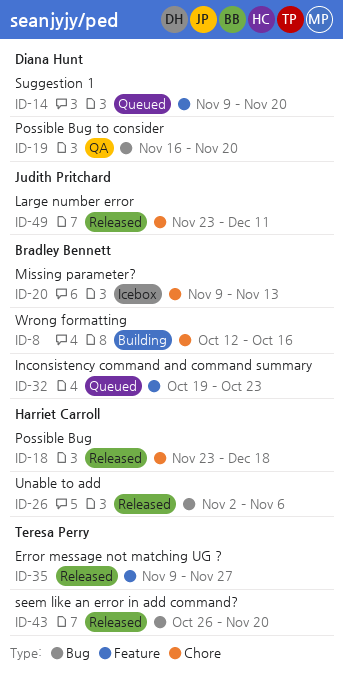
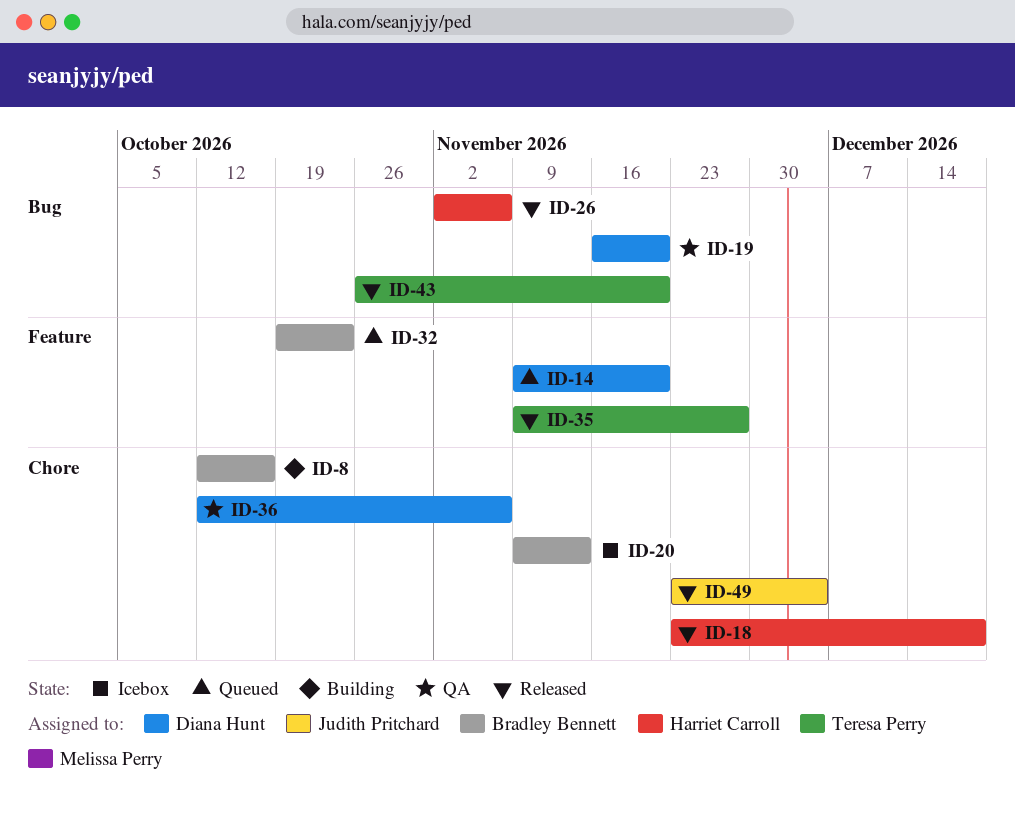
ID-36: none -> present
ID-49, due: Dec 11 -> Dec 4

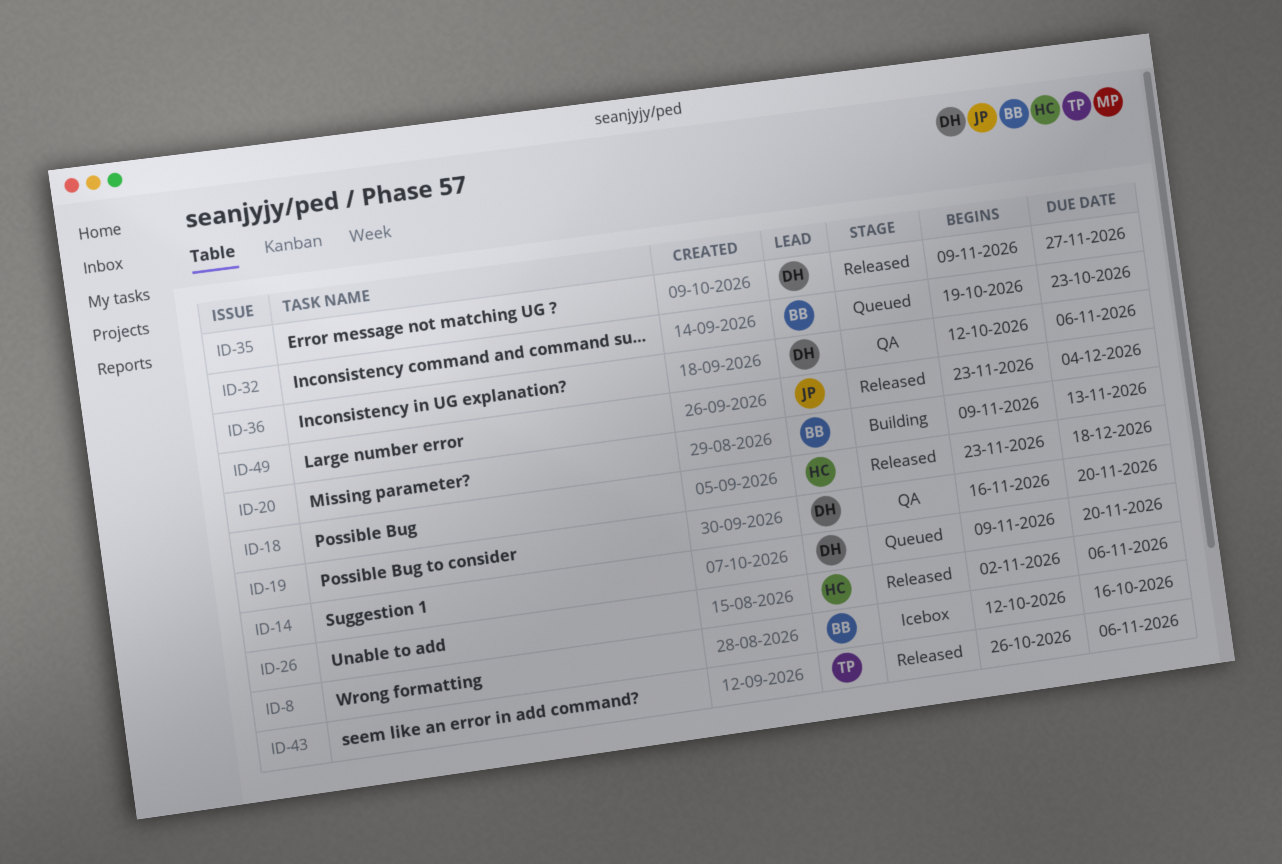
ID-8, status: Building -> Icebox
ID-20, status: Icebox -> Building
ID-35, owner: Teresa Perry -> Diana Hunt
ID-43, due: Nov 20 -> Nov 6

